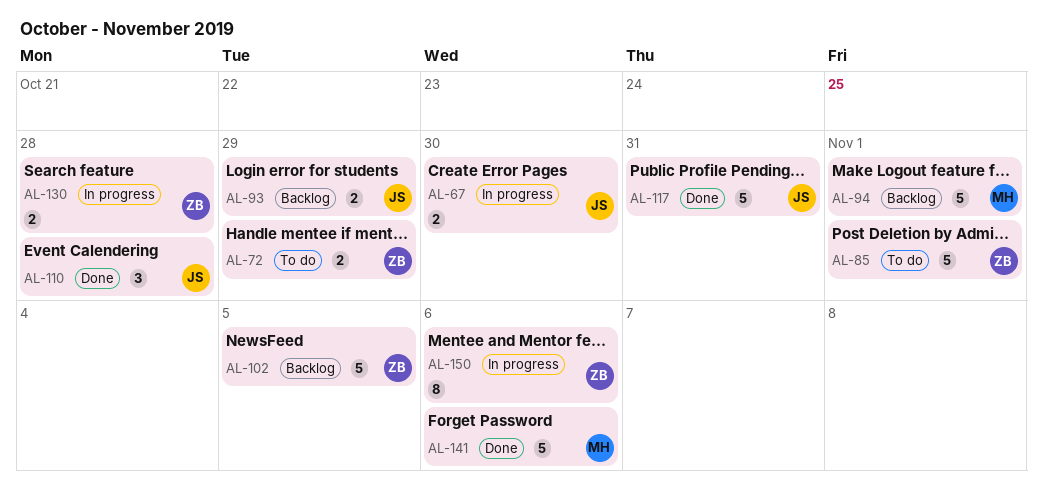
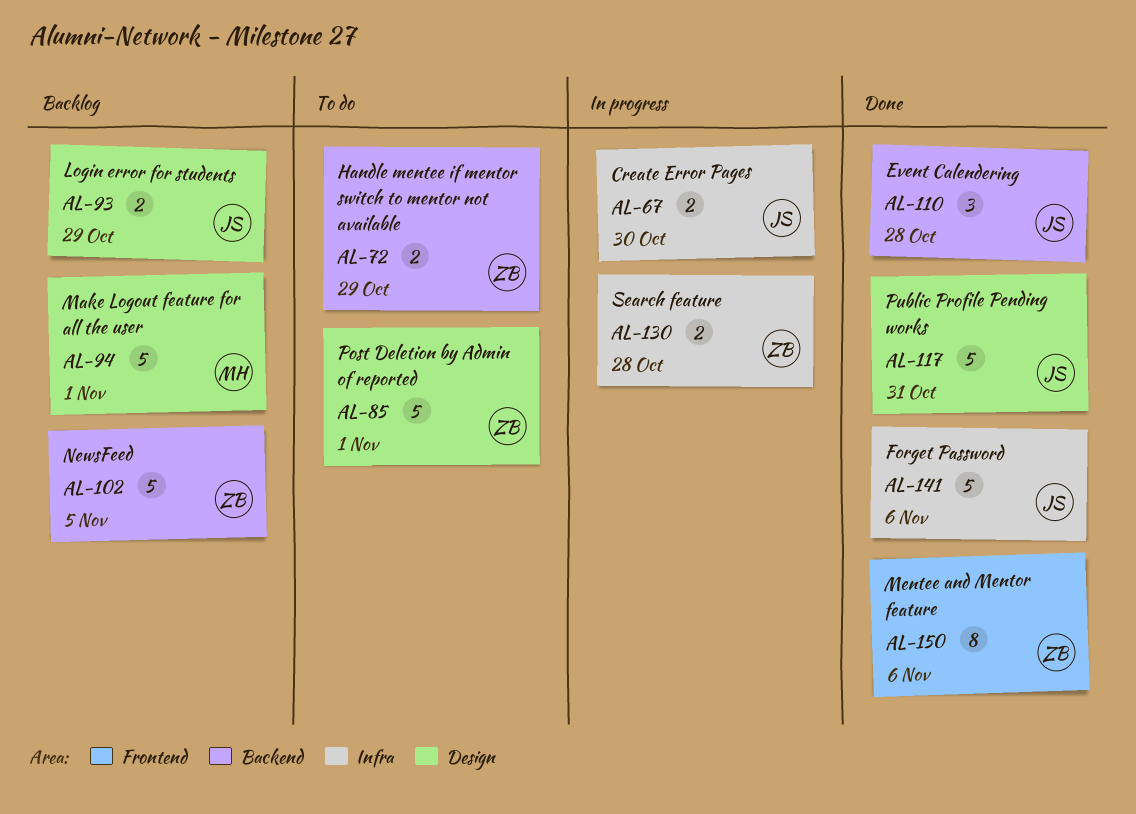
AL-141, owner: MH -> JS
AL-150, status: In progress -> Done

